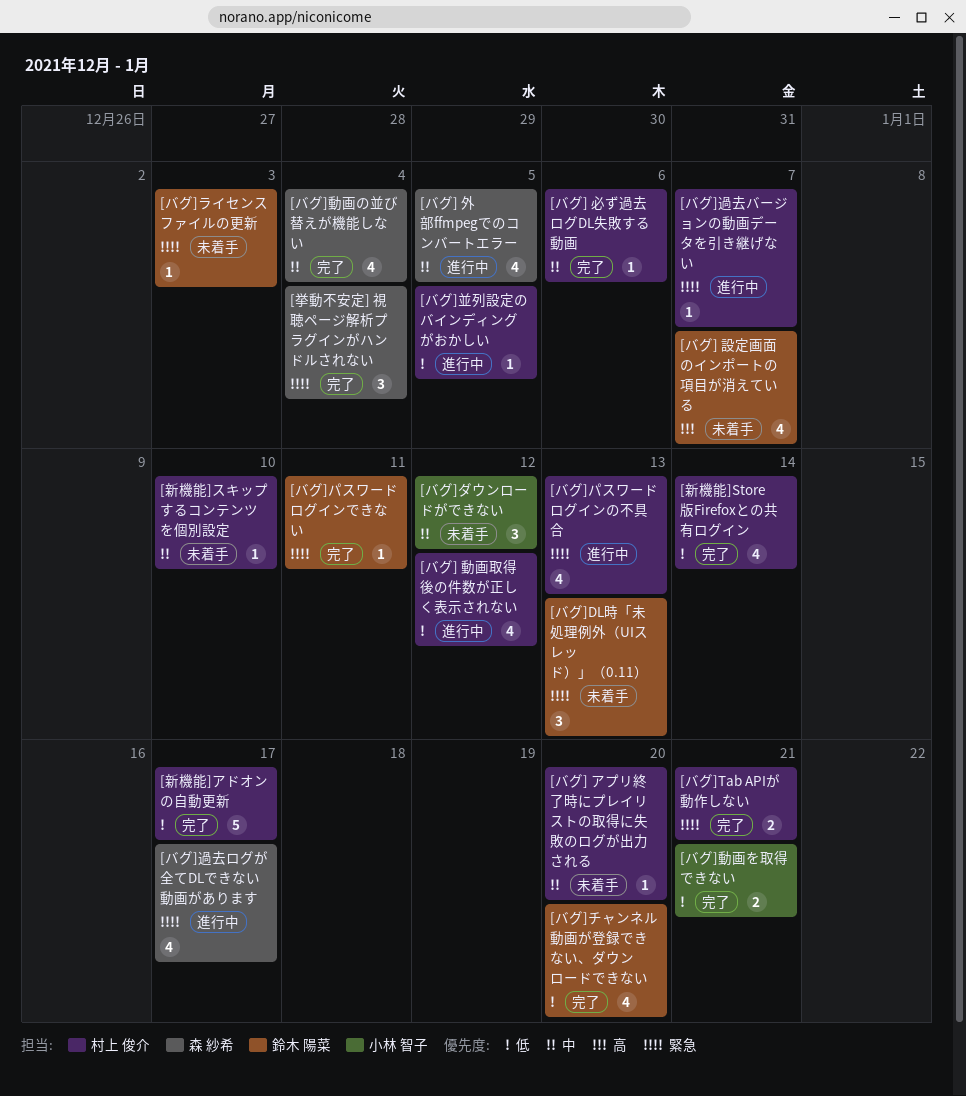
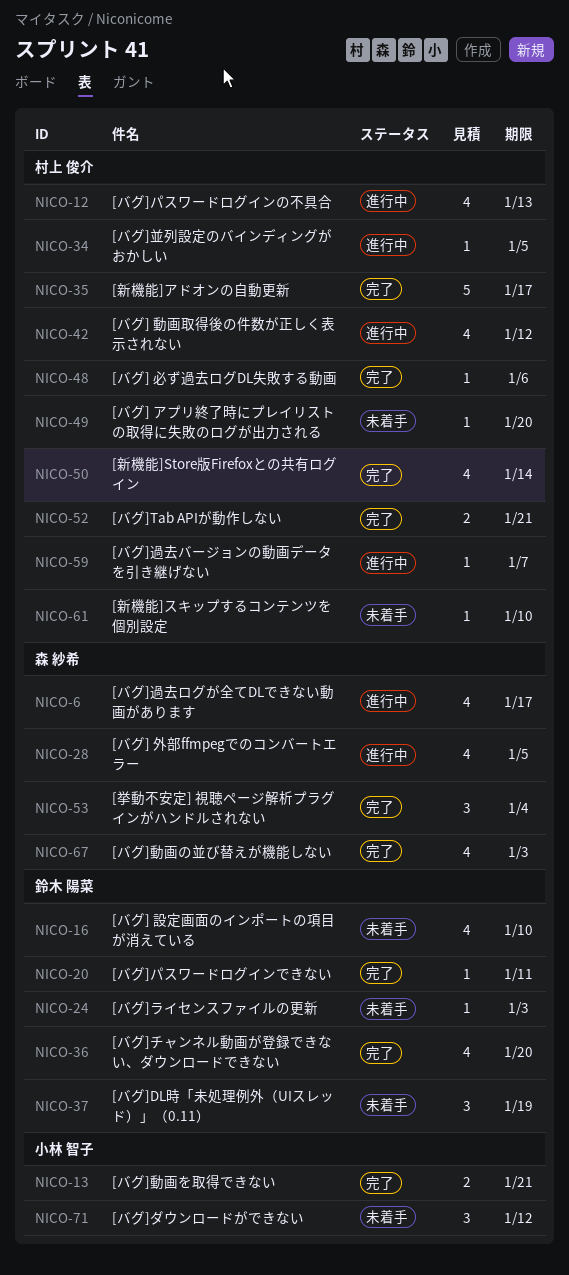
[バグ] 設定画面のインポートの項目が消えている, due: Jan 7 -> Jan 10
[バグ]DL時「未処理例外（UIスレッド）」（0.11）, due: Jan 13 -> Jan 19
[バグ]動画の並び替えが機能しない, due: Jan 4 -> Jan 3

